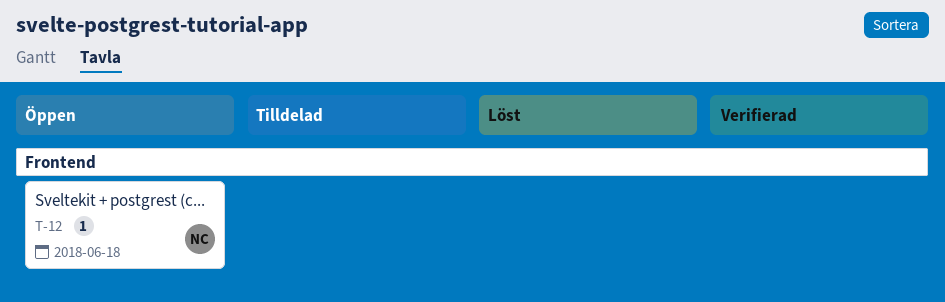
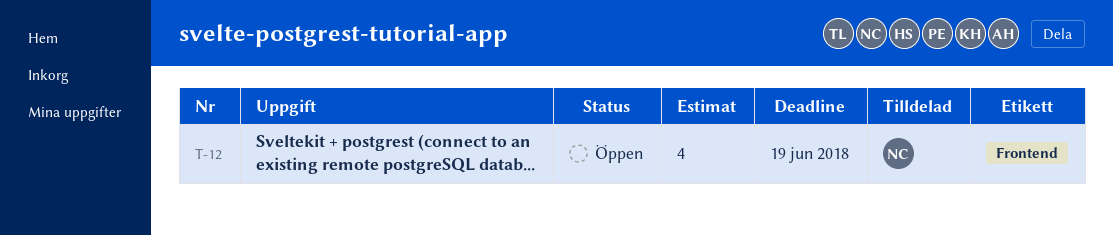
T-12, estimate: 1 -> 4
T-12, due: Jun 18 -> Jun 19

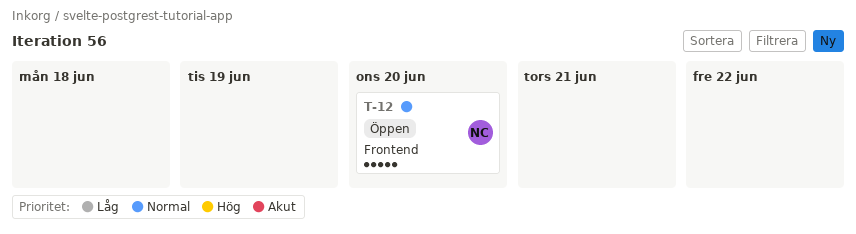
T-12, estimate: 4 -> 5
T-12, due: Jun 19 -> Jun 20

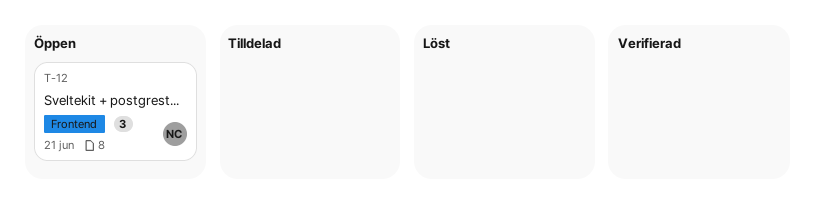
T-12, estimate: 5 -> 3
T-12, due: Jun 20 -> Jun 21

